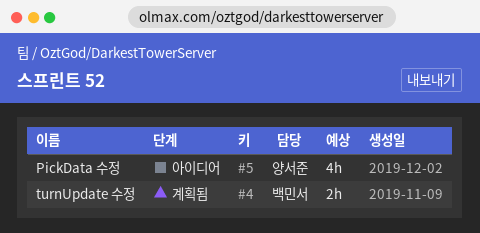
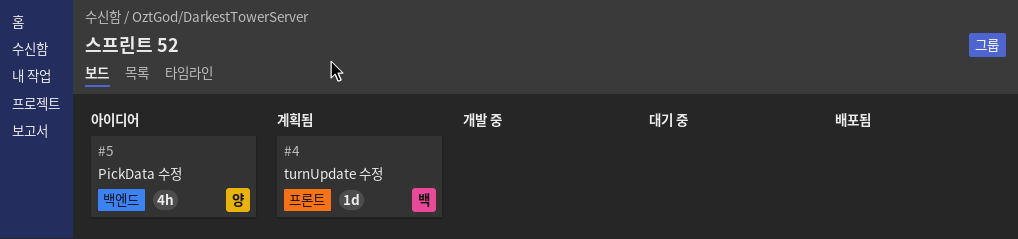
#4, estimate: 2h -> 1d

